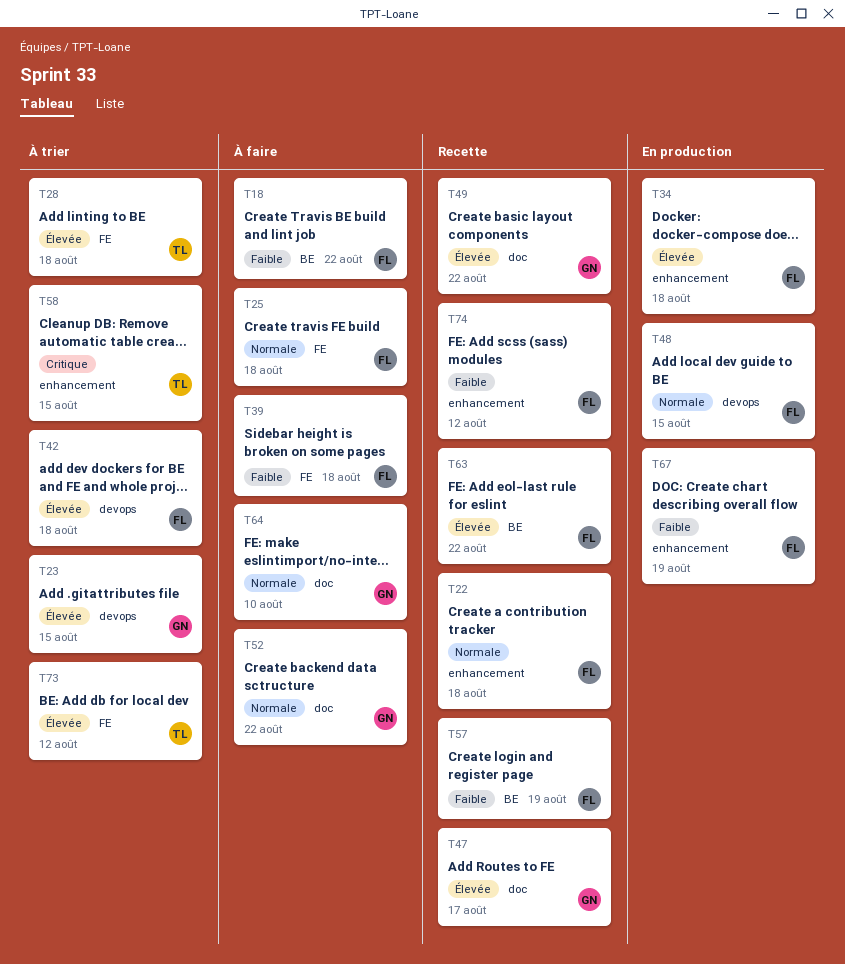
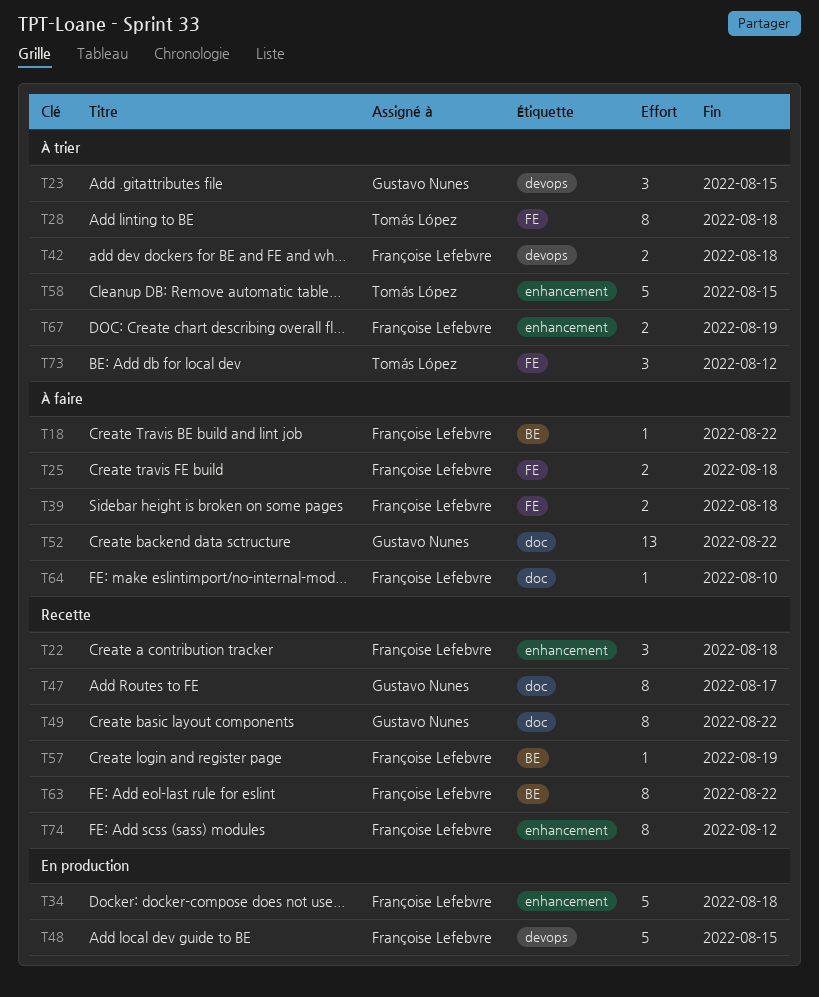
T64, owner: Gustavo Nunes -> Françoise Lefebvre
T67, status: En production -> À trier

